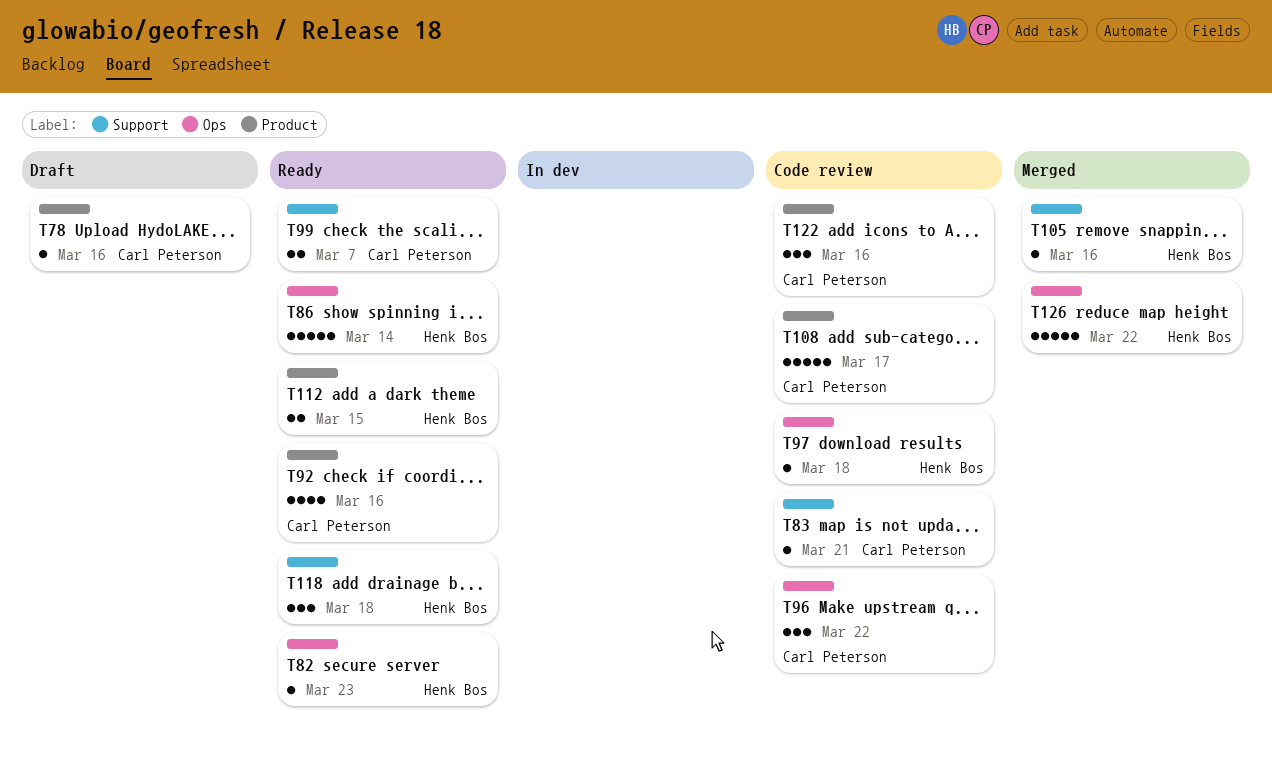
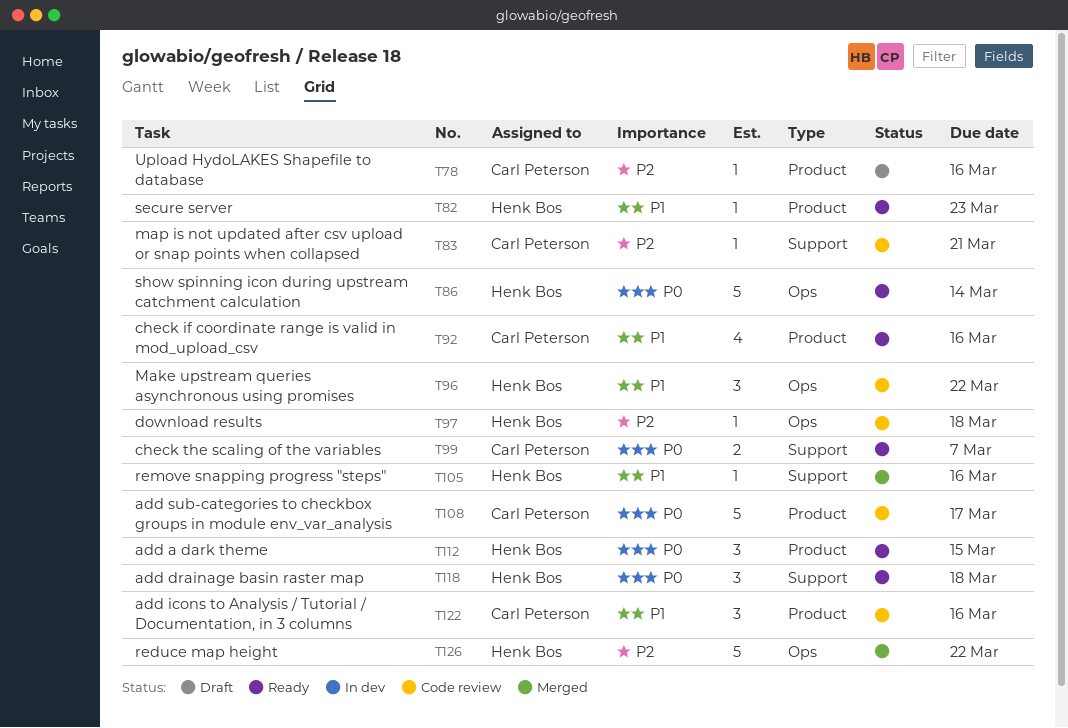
T82, label: Ops -> Product
T96, owner: Carl Peterson -> Henk Bos
T112, estimate: 2 -> 3

